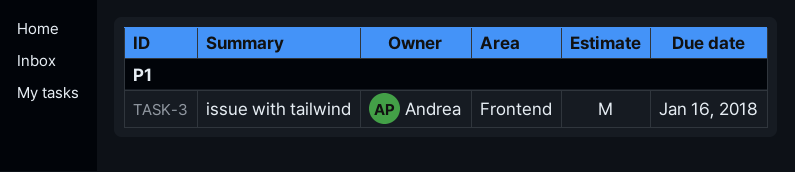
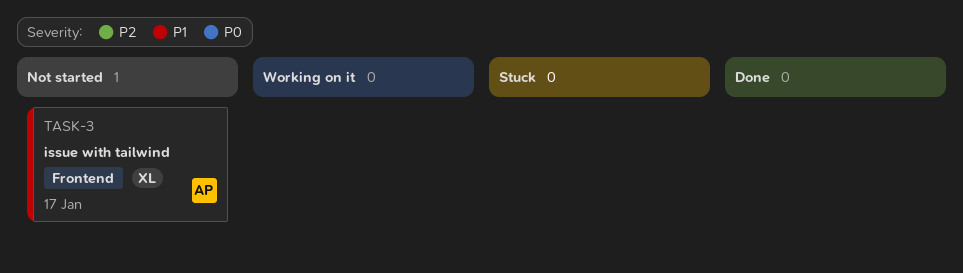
TASK-3, estimate: M -> XL
TASK-3, due: Jan 16 -> Jan 17

